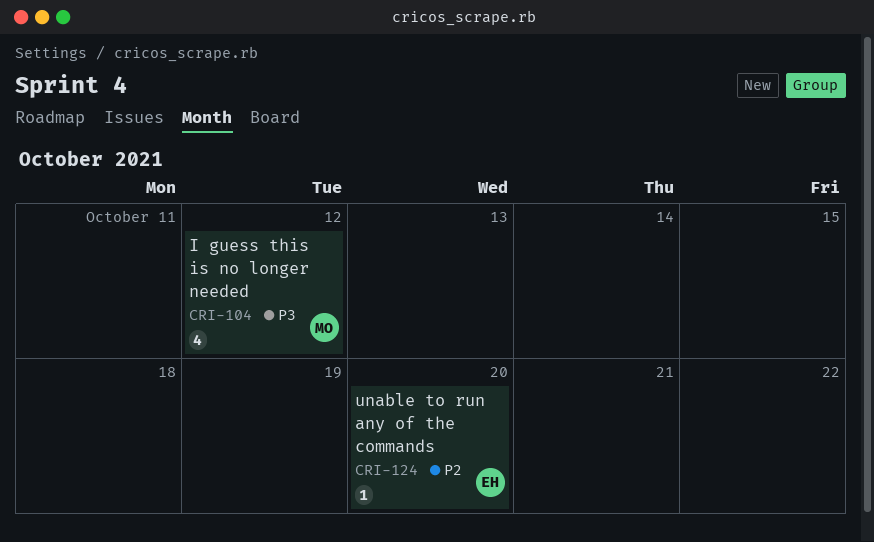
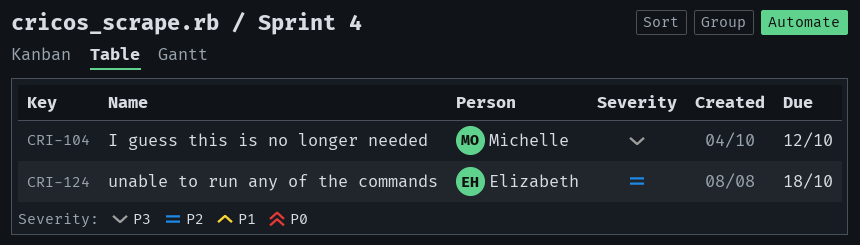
CRI-124, due: Oct 20 -> Oct 18

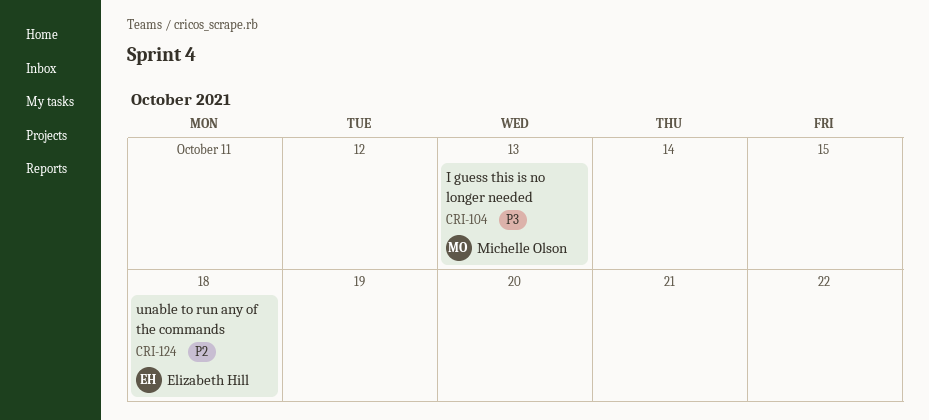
CRI-104, due: Oct 12 -> Oct 13

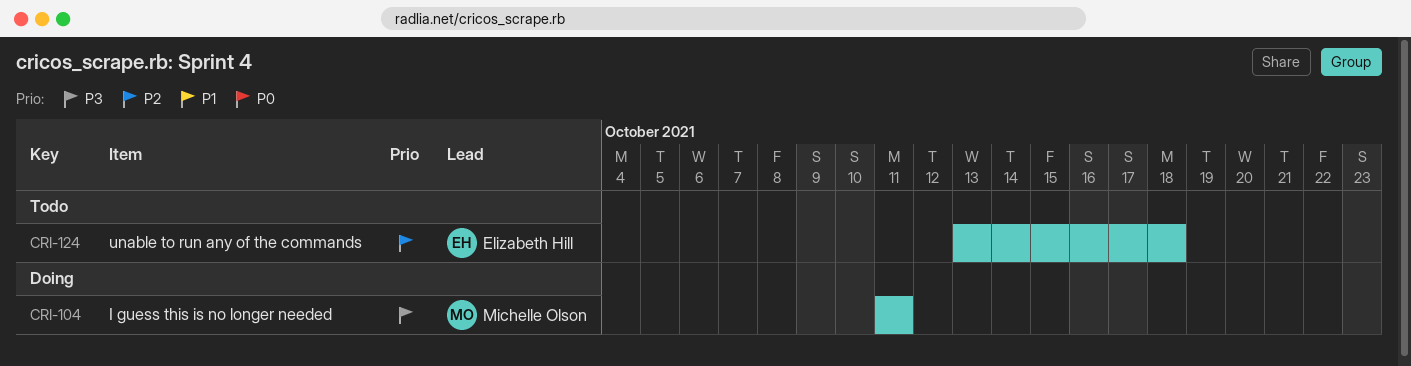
CRI-104, due: Oct 13 -> Oct 11

